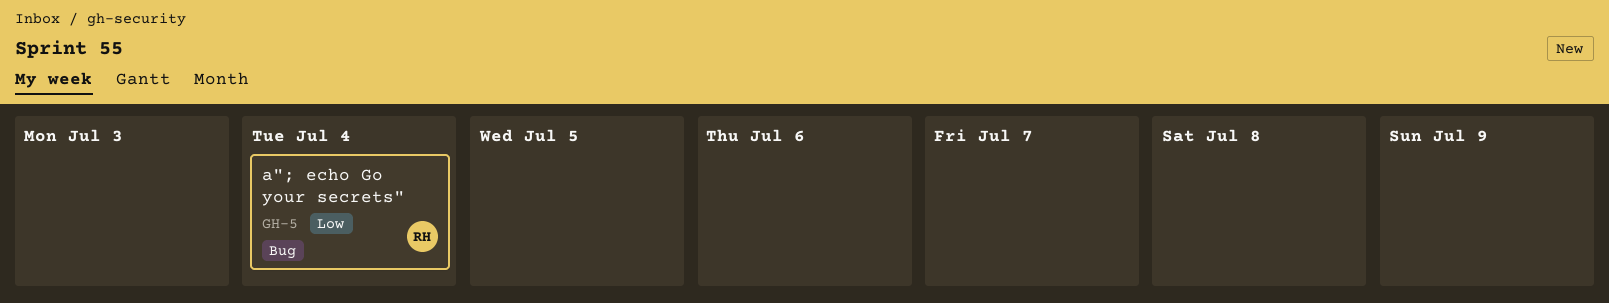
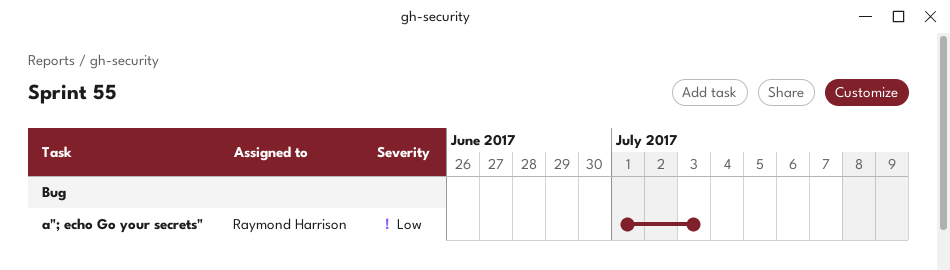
a"; echo Go your secrets", due: Jul 4 -> Jul 3

